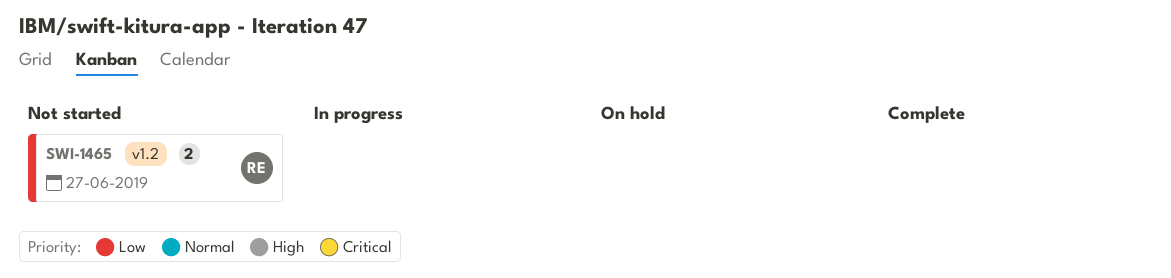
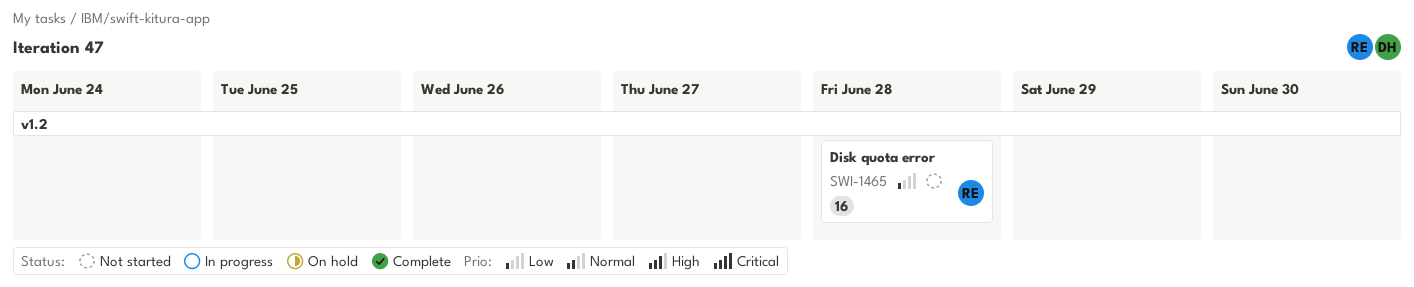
SWI-1465, estimate: 2 -> 16
SWI-1465, due: Jun 27 -> Jun 28

